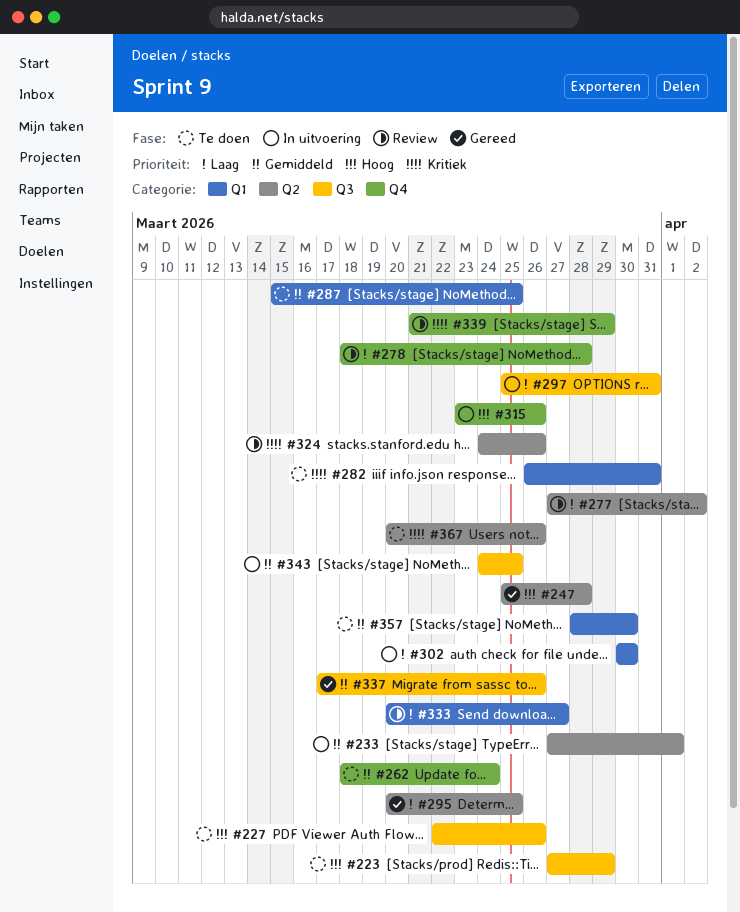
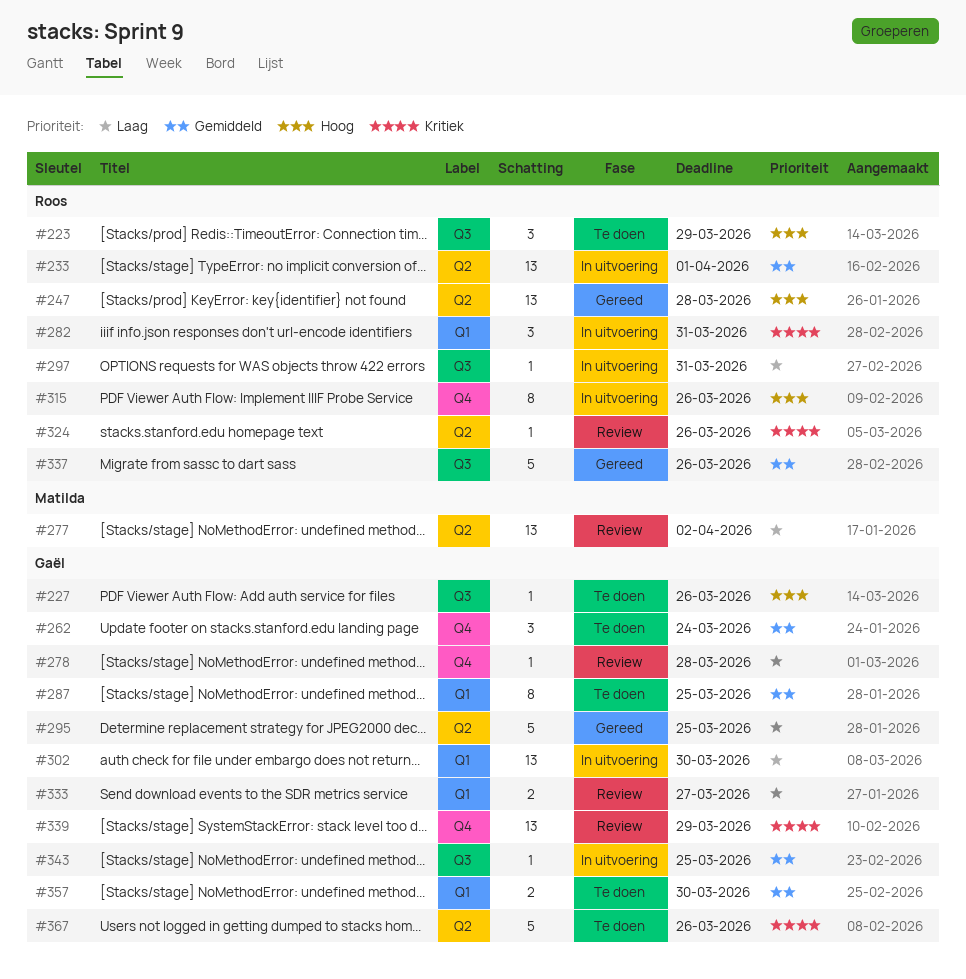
#282, status: Te doen -> In uitvoering

